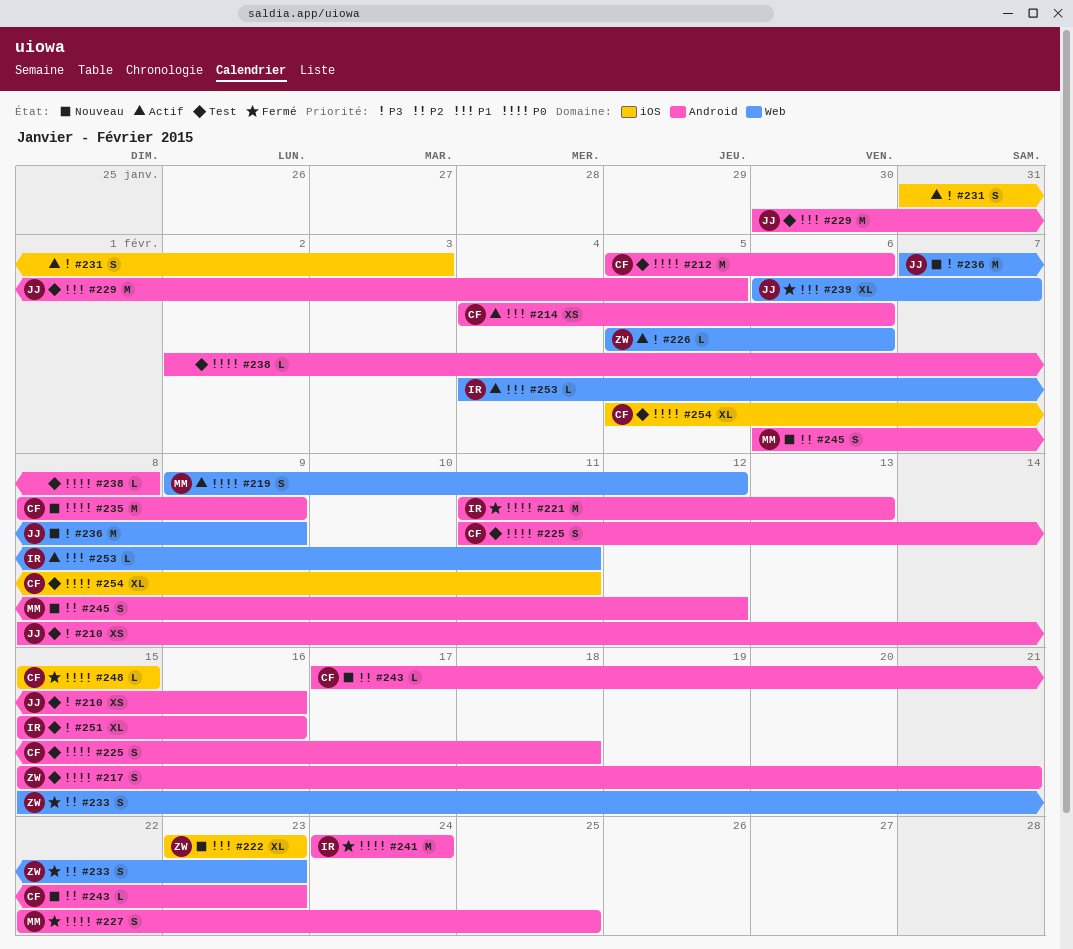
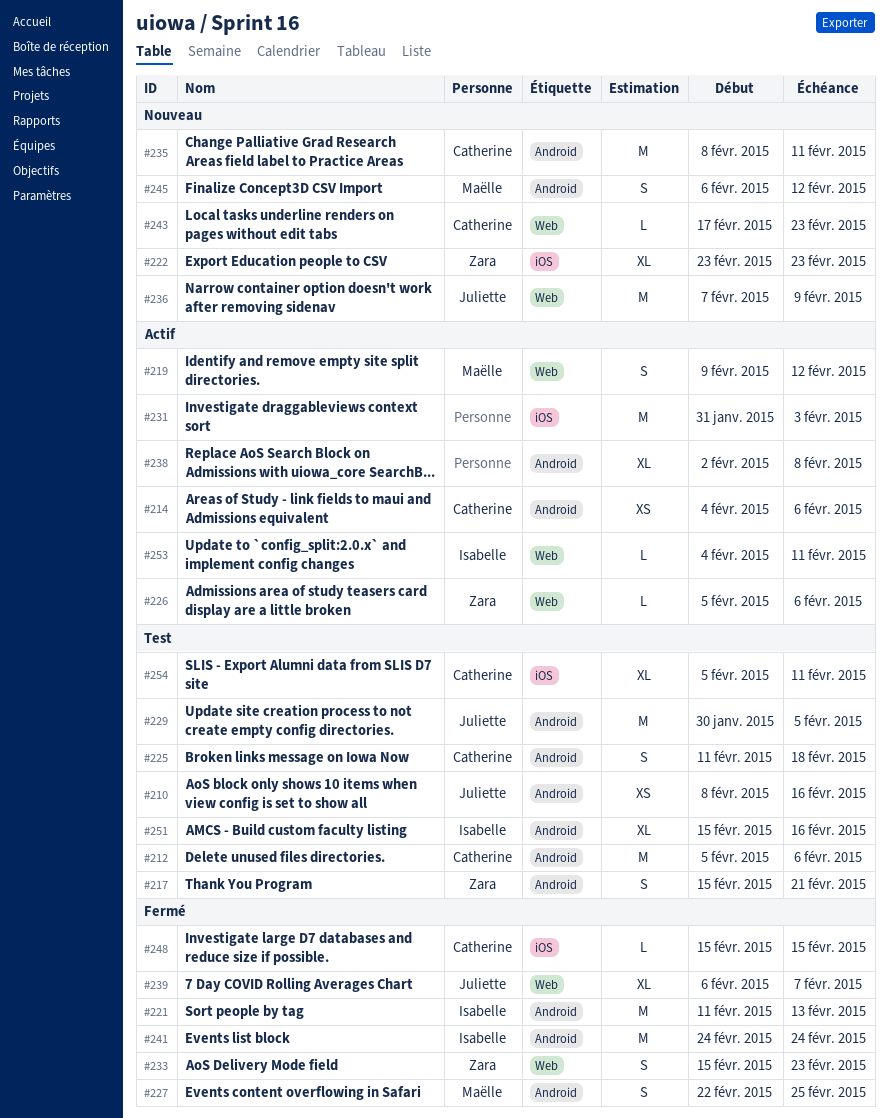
#231, estimate: S -> M
#235, due: Feb 9 -> Feb 11
#238, status: Test -> Actif
#238, estimate: L -> XL
#243, label: Android -> Web

